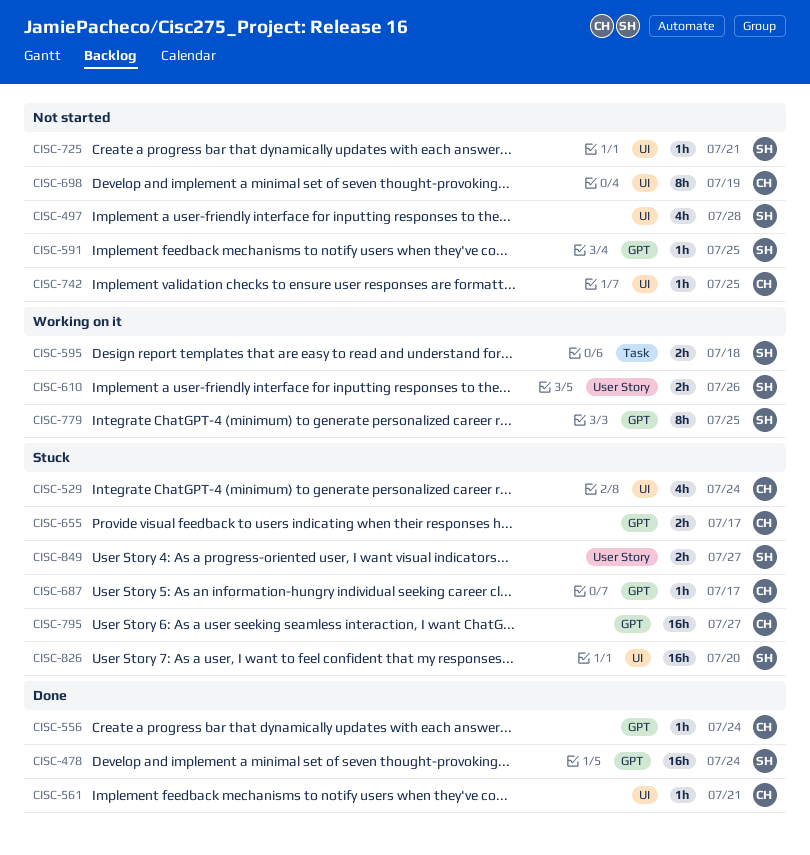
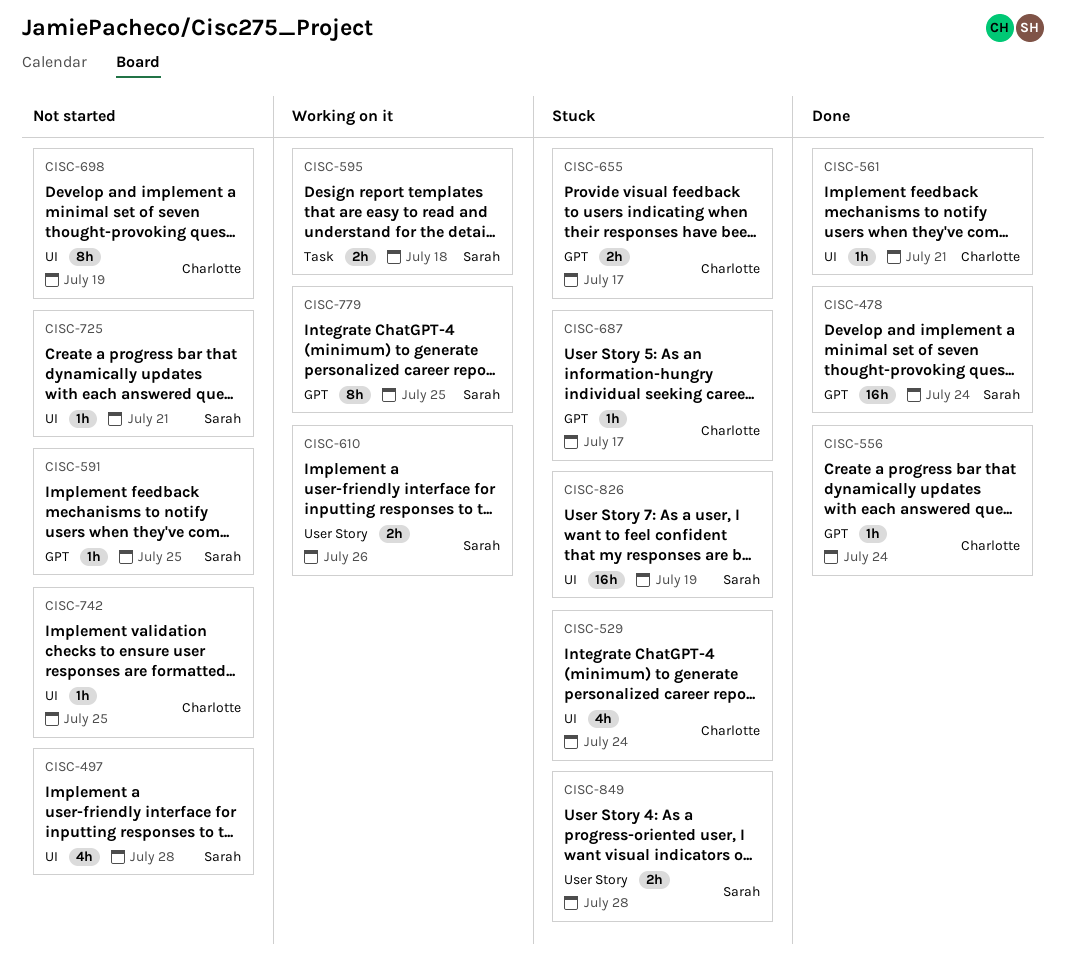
CISC-795: present -> none
CISC-826, due: Jul 20 -> Jul 19
CISC-849, due: Jul 27 -> Jul 28

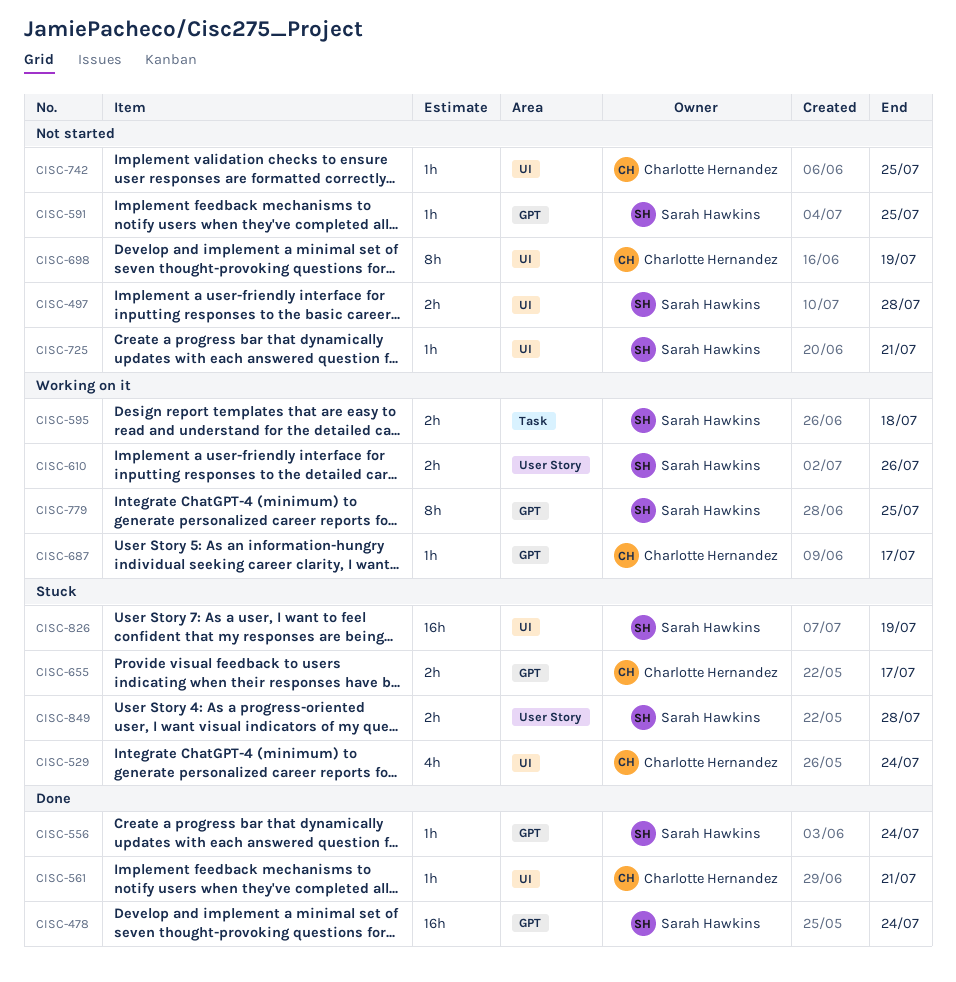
CISC-497, estimate: 4h -> 2h
CISC-556, owner: Charlotte Hernandez -> Sarah Hawkins
CISC-687, status: Stuck -> Working on it

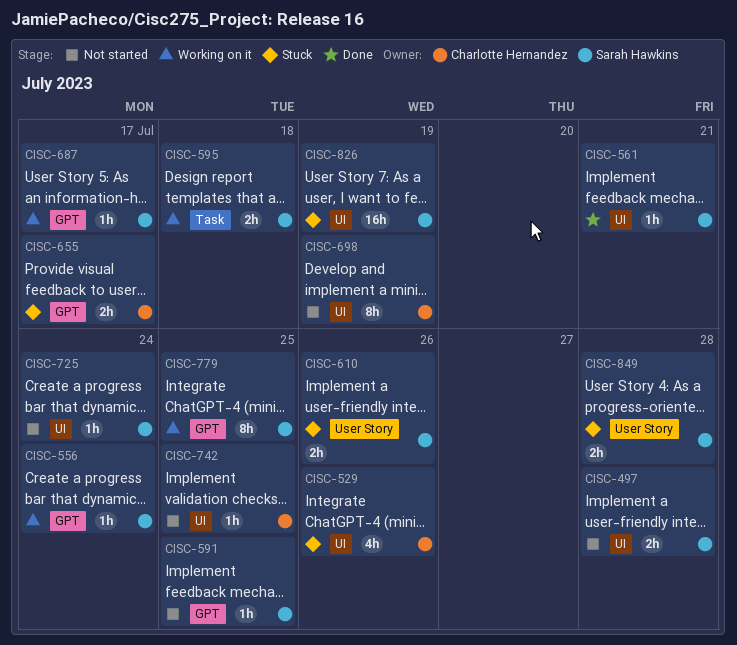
CISC-478: present -> none
CISC-529, due: Jul 24 -> Jul 26
CISC-556, status: Done -> Working on it
CISC-561, owner: Charlotte Hernandez -> Sarah Hawkins
CISC-610, status: Working on it -> Stuck
CISC-687, owner: Charlotte Hernandez -> Sarah Hawkins
CISC-725, due: Jul 21 -> Jul 24

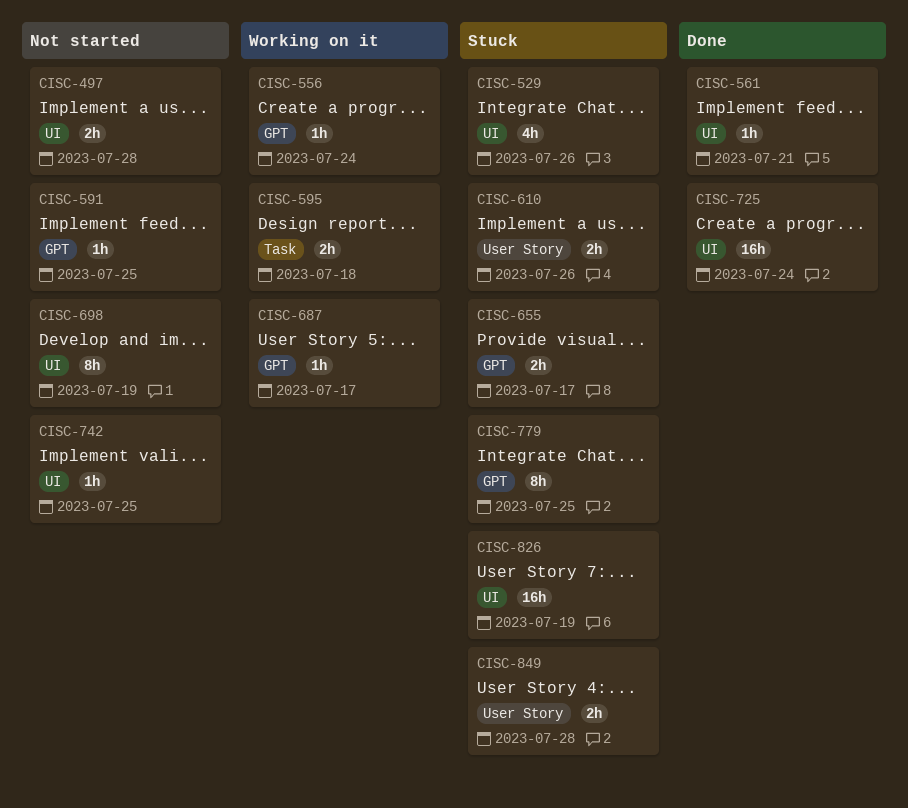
CISC-725, status: Not started -> Done
CISC-725, estimate: 1h -> 16h
CISC-779, status: Working on it -> Stuck

